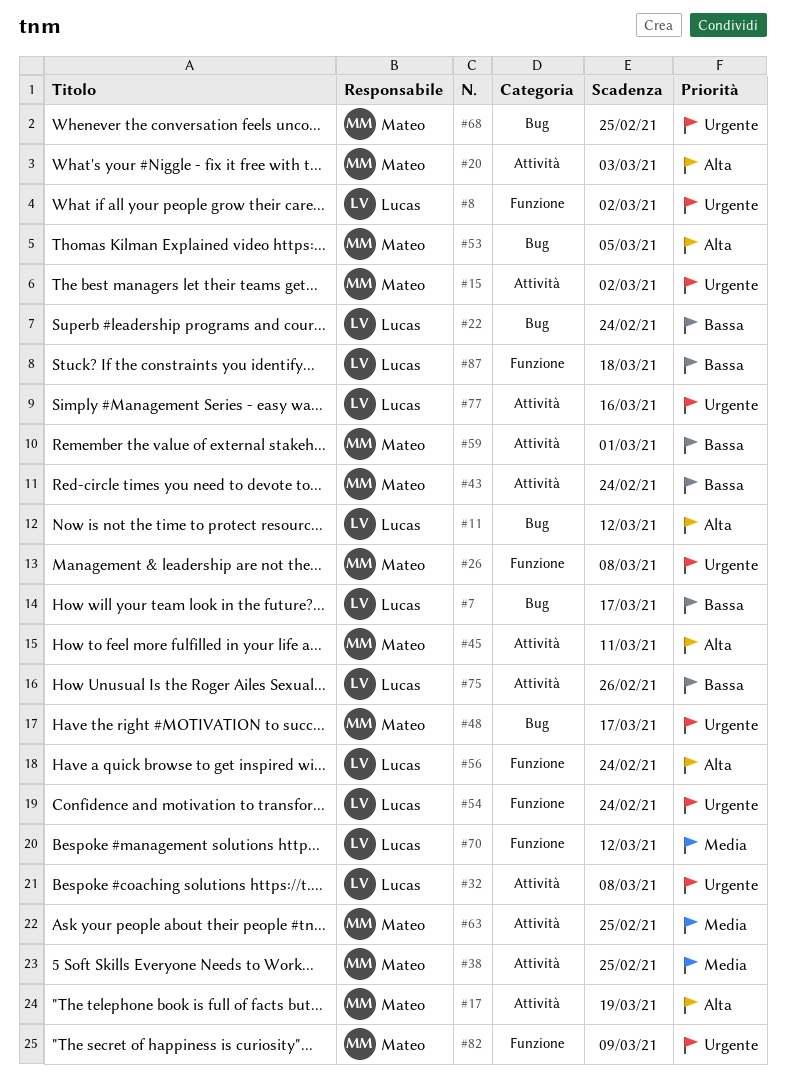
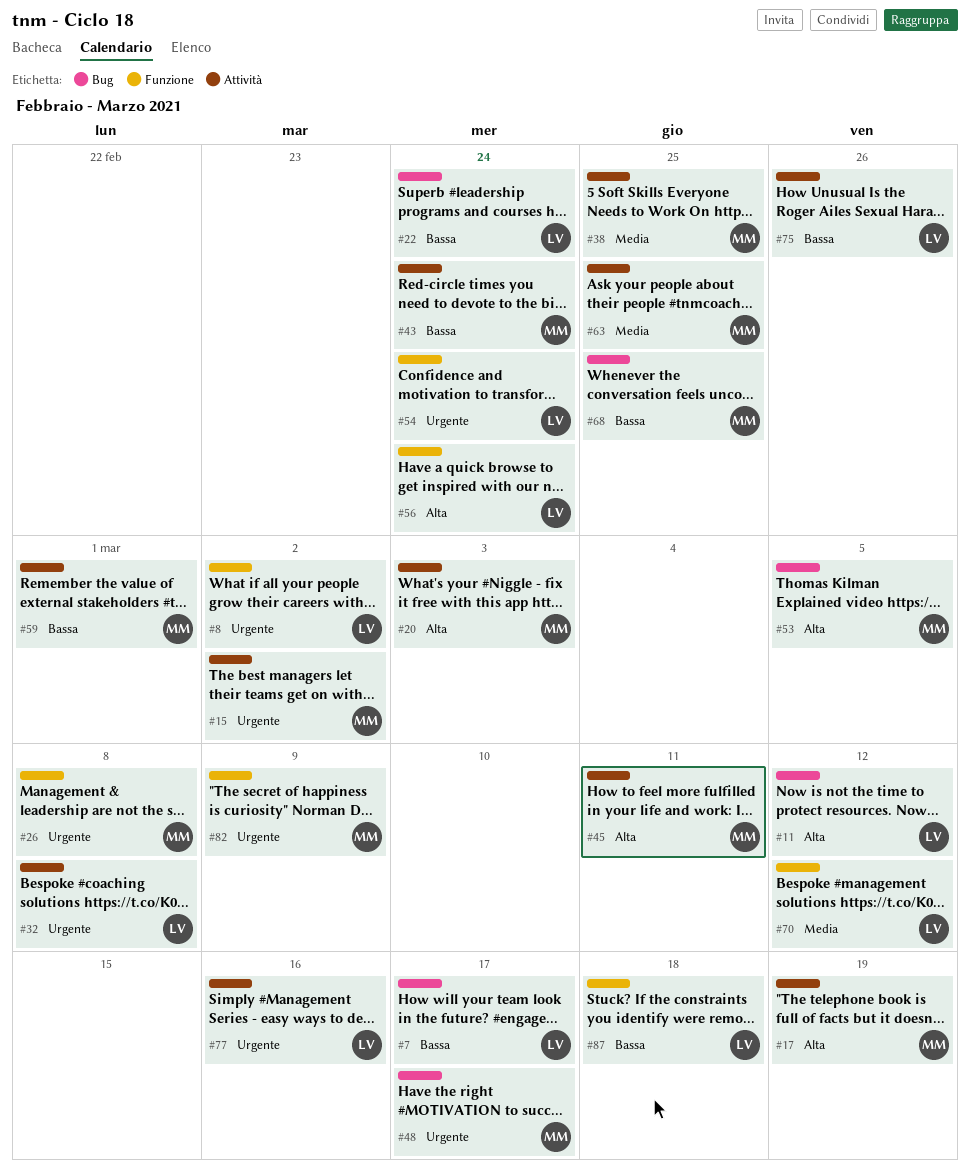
#68, priority: Urgente -> Bassa

